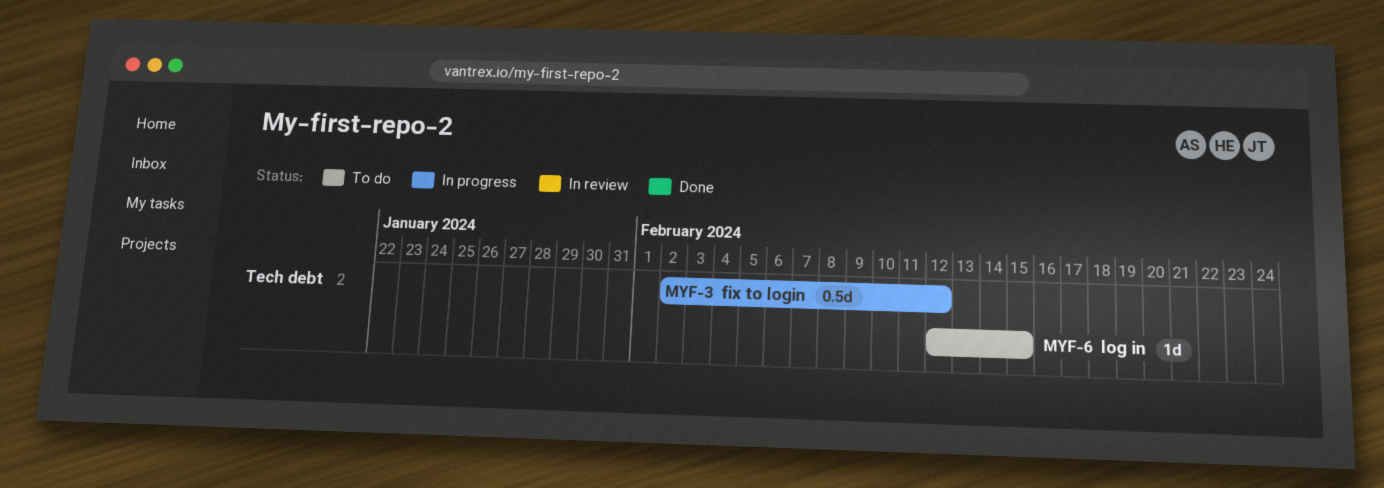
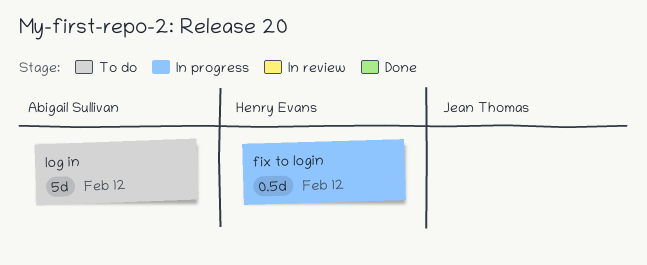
log in, estimate: 1d -> 5d
log in, due: Feb 15 -> Feb 12

